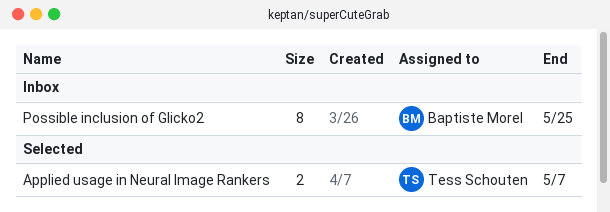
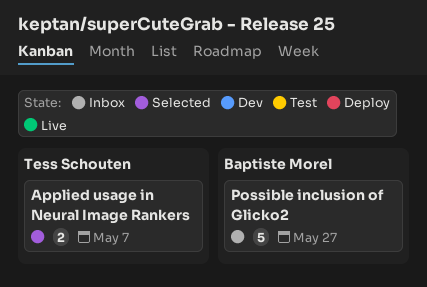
Possible inclusion of Glicko2, estimate: 8 -> 5
Possible inclusion of Glicko2, due: May 25 -> May 27

